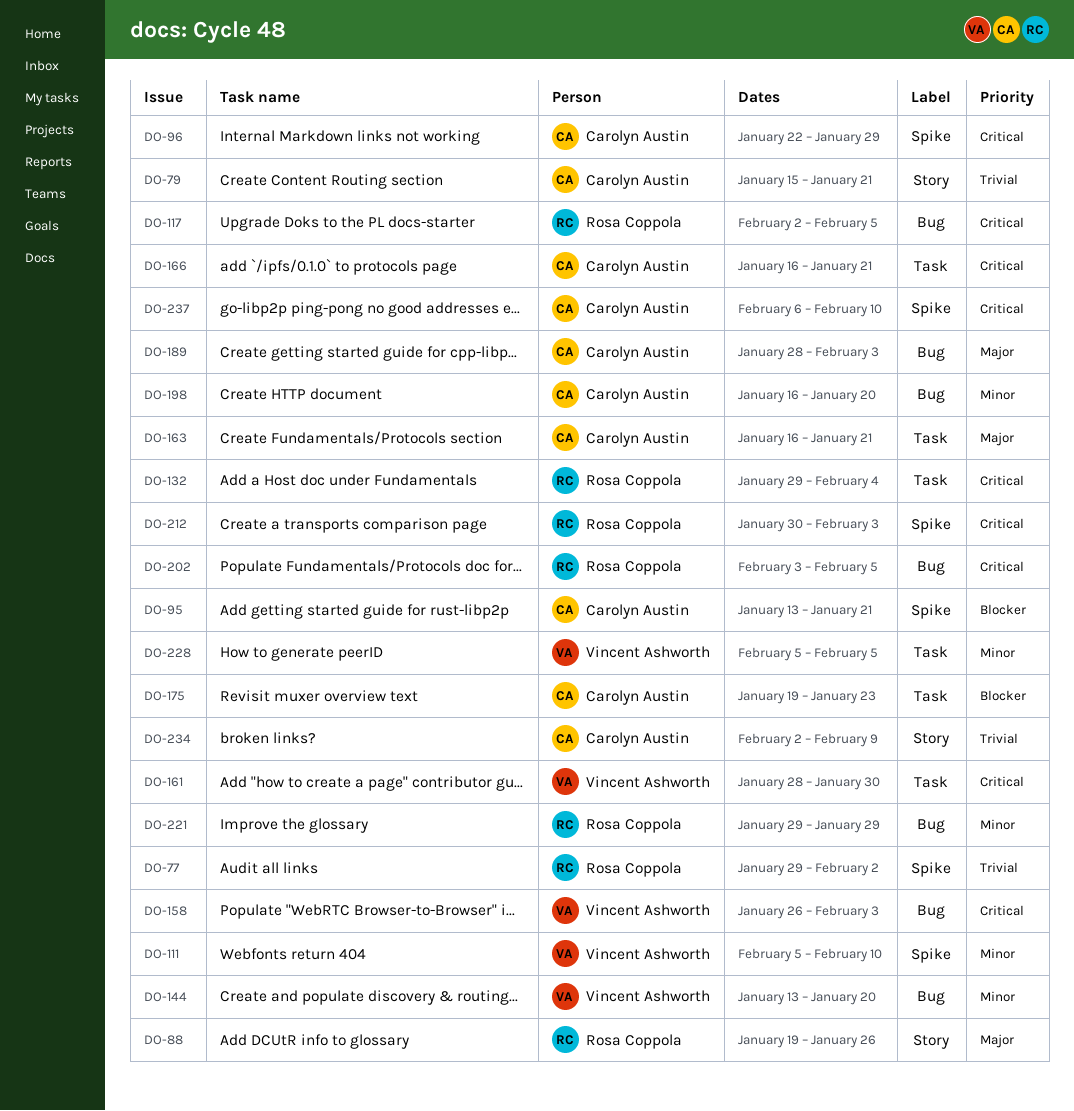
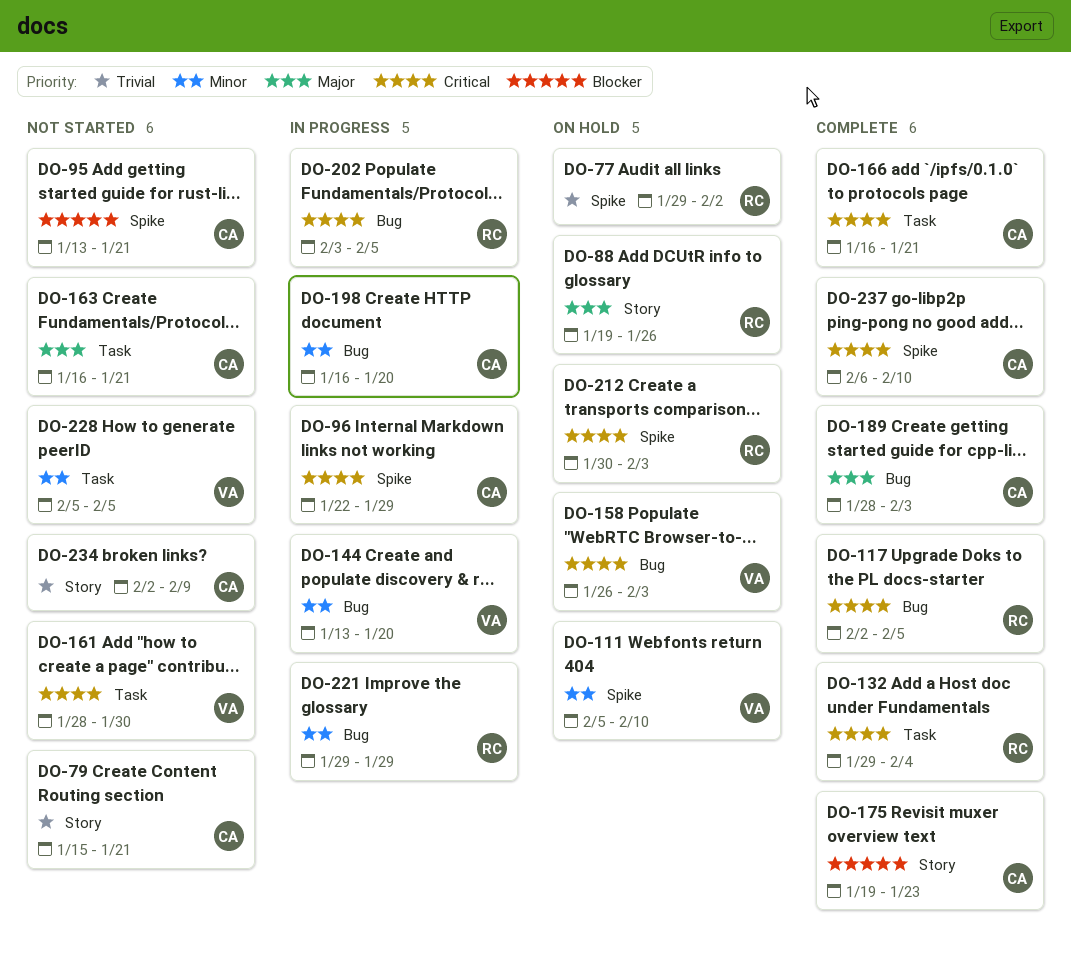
DO-175, label: Task -> Story

